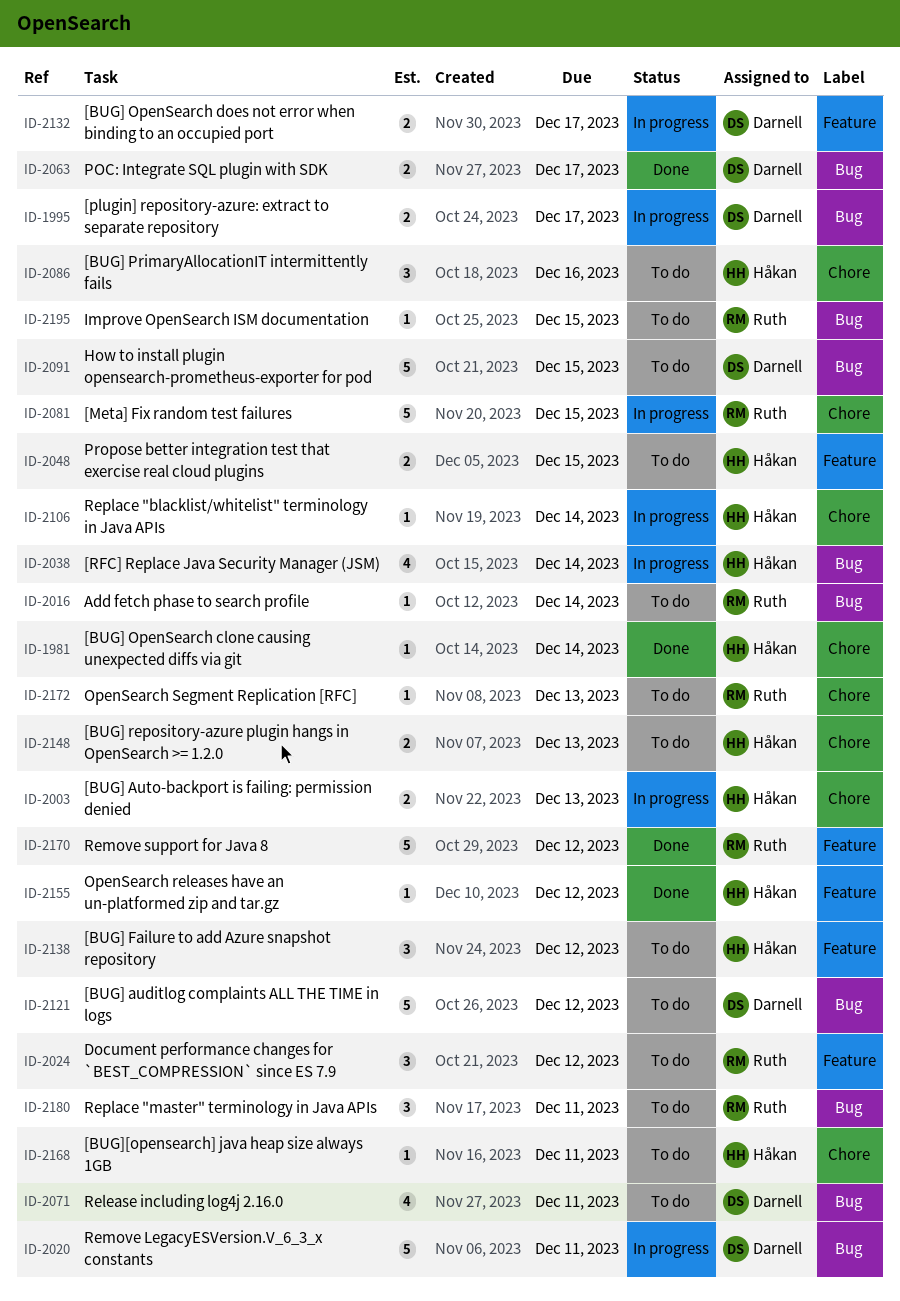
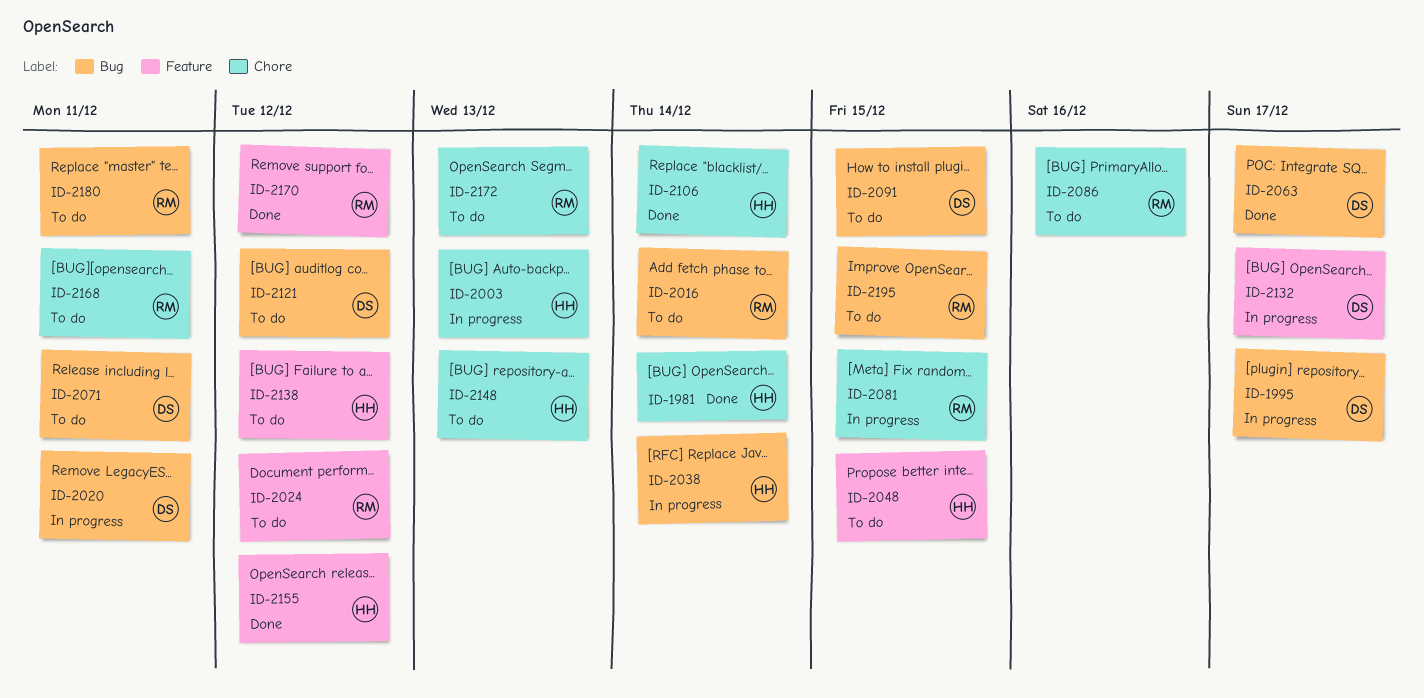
ID-2086, owner: Håkan -> Ruth
ID-2106, status: In progress -> Done
ID-2168, owner: Håkan -> Ruth

